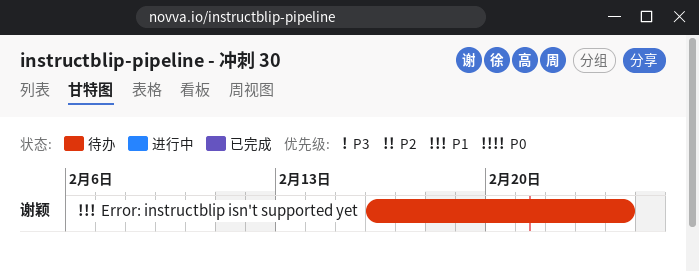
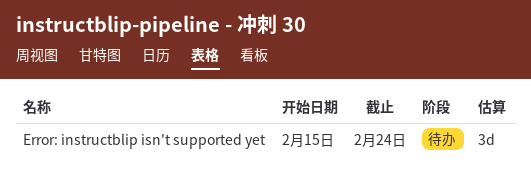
Error: instructblip isn't supported yet, start: Feb 16 -> Feb 15

